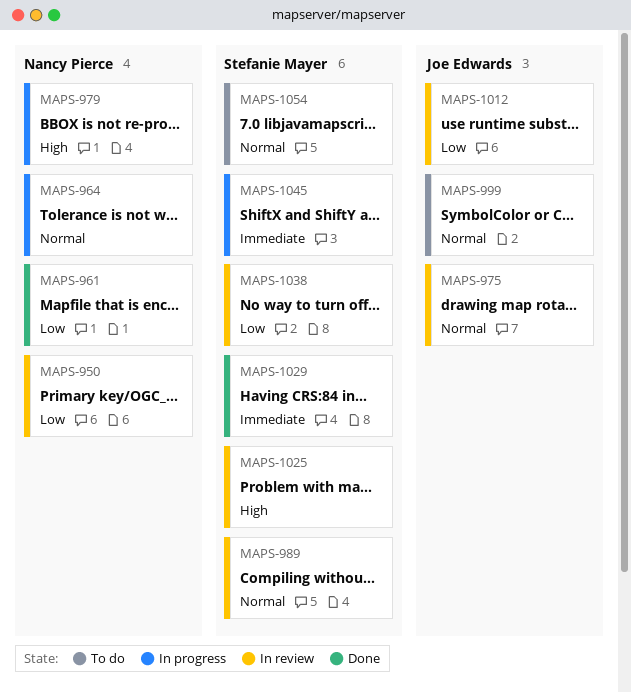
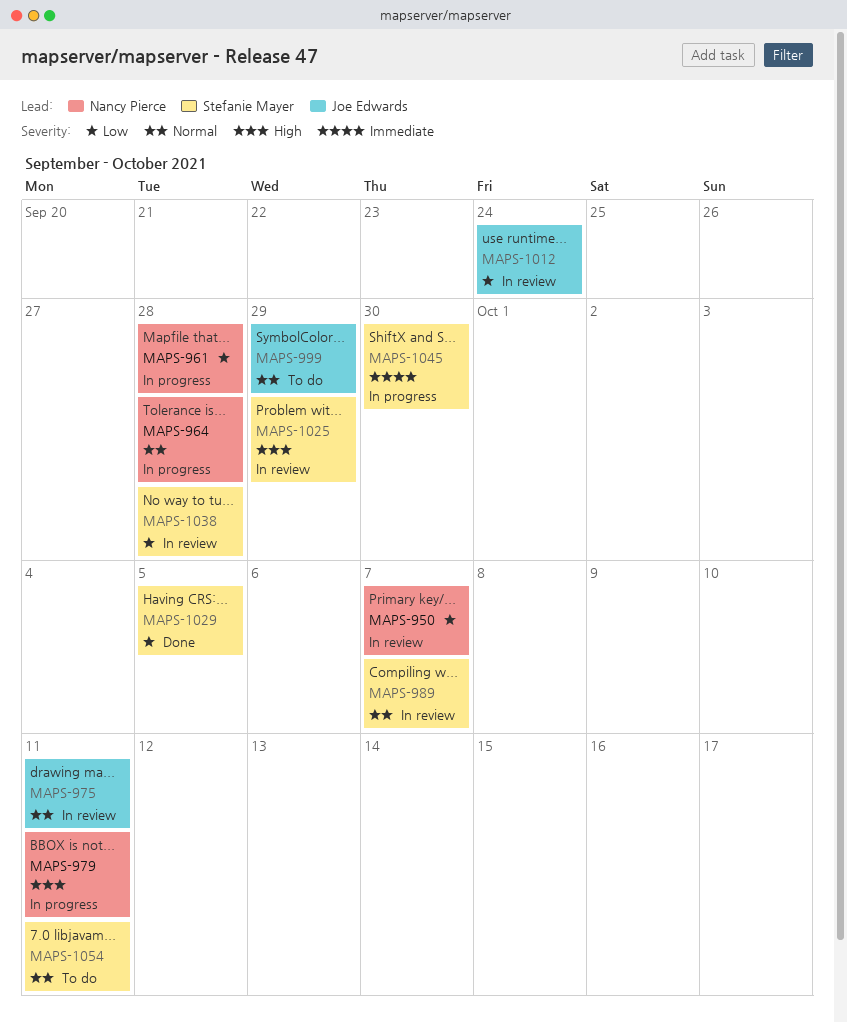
MAPS-961, status: Done -> In progress
MAPS-1029, priority: Immediate -> Low

